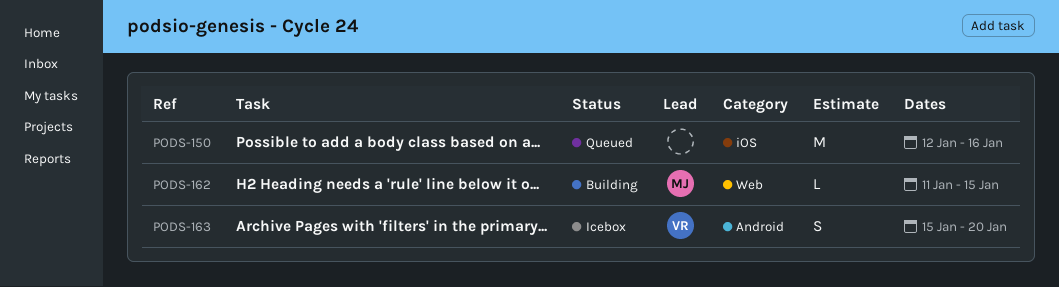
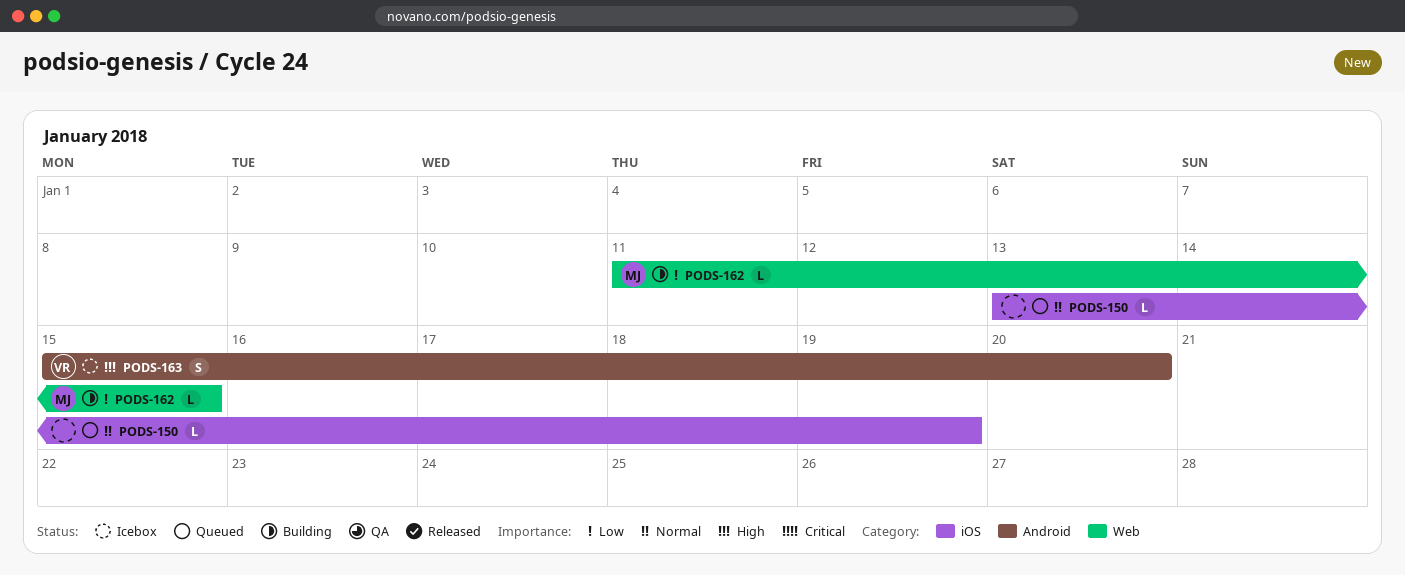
PODS-150, estimate: M -> L
PODS-150, start: Jan 12 -> Jan 13
PODS-150, due: Jan 16 -> Jan 19

